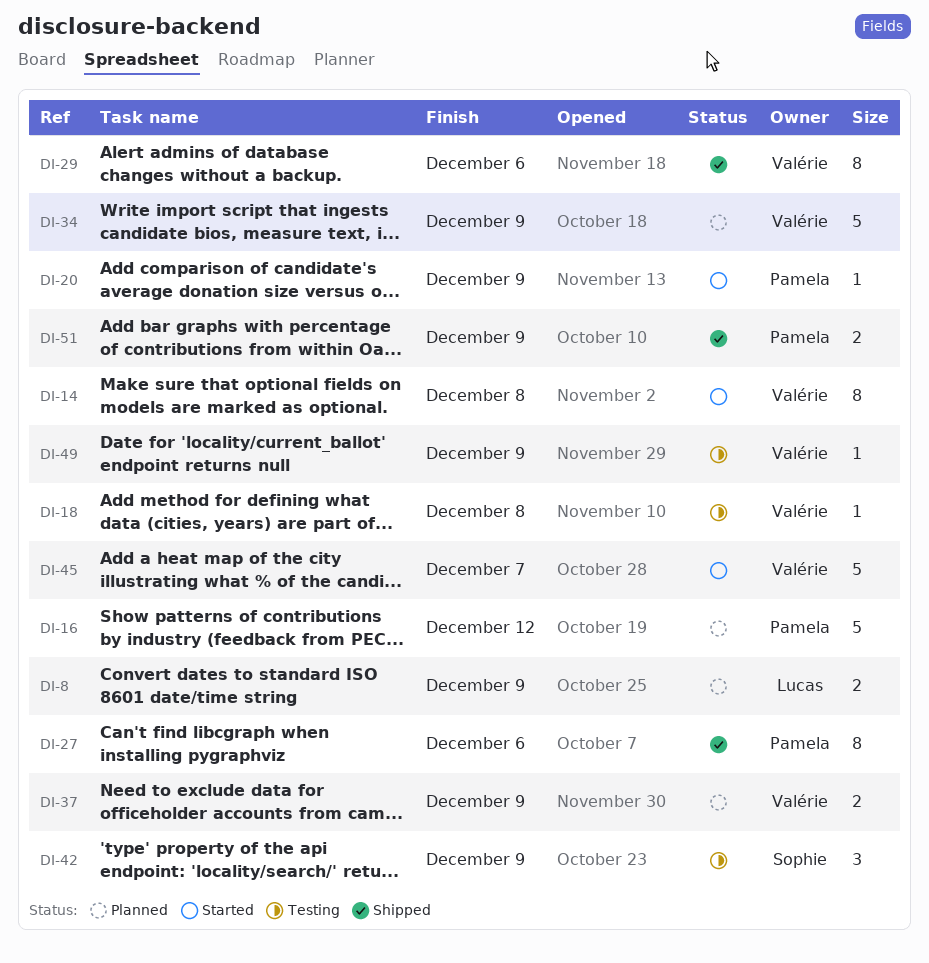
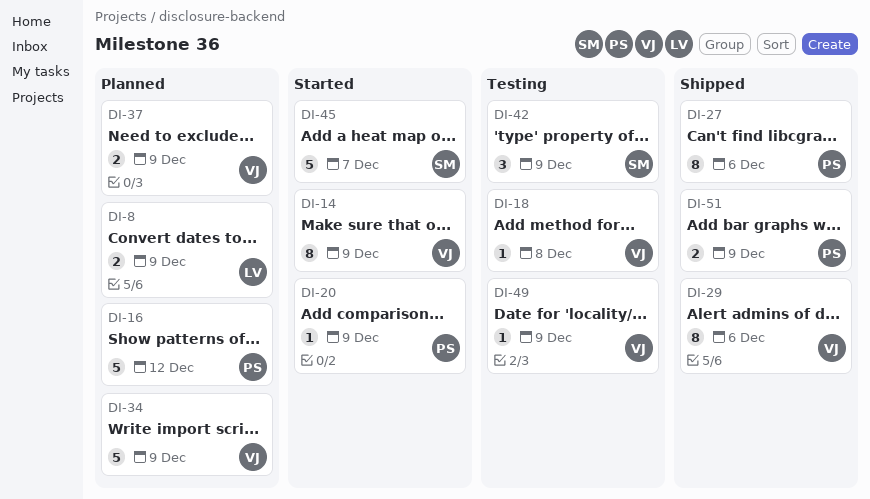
DI-14, due: Dec 8 -> Dec 9
DI-45, owner: Valérie -> Sophie

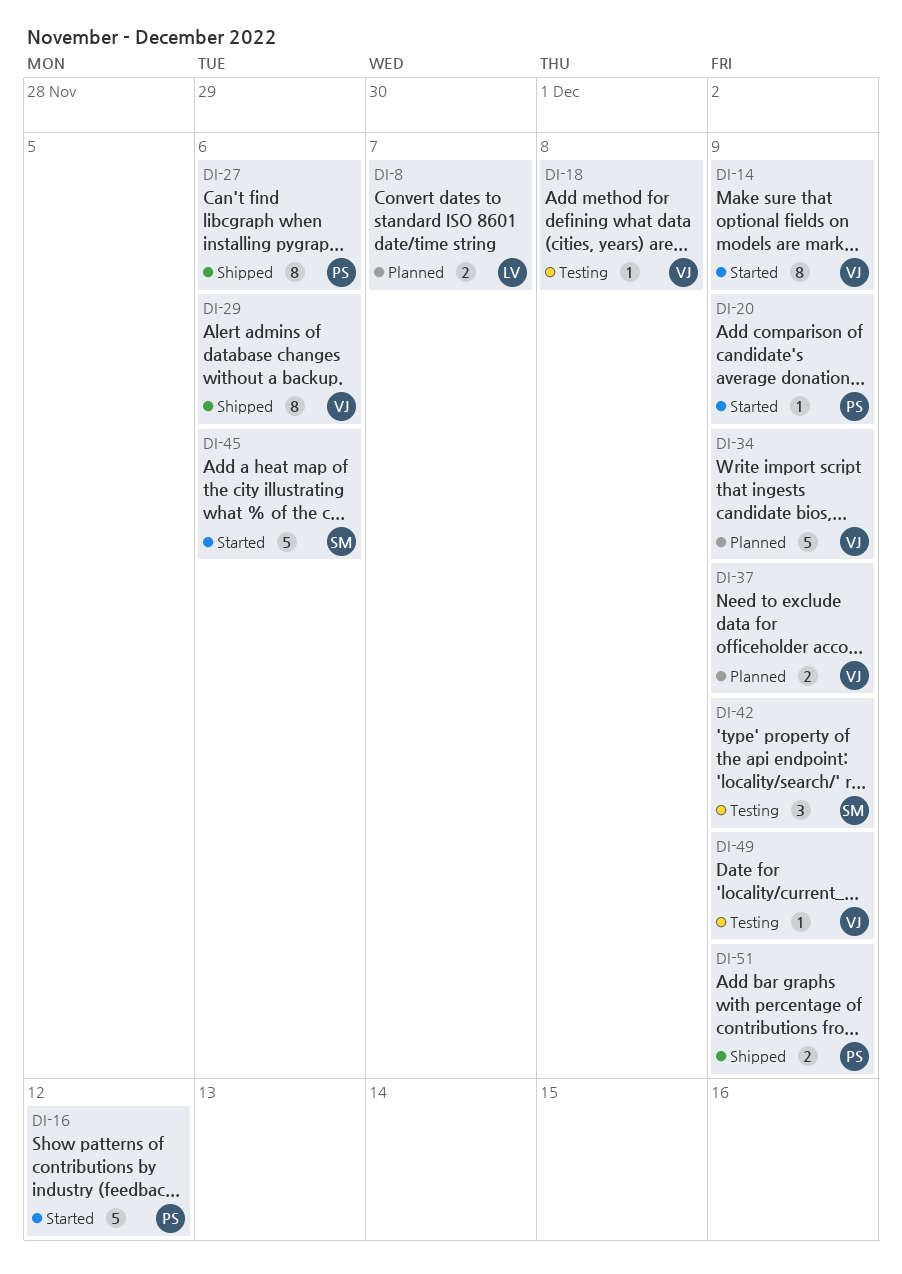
DI-8, due: Dec 9 -> Dec 7
DI-16, status: Planned -> Started
DI-45, due: Dec 7 -> Dec 6

